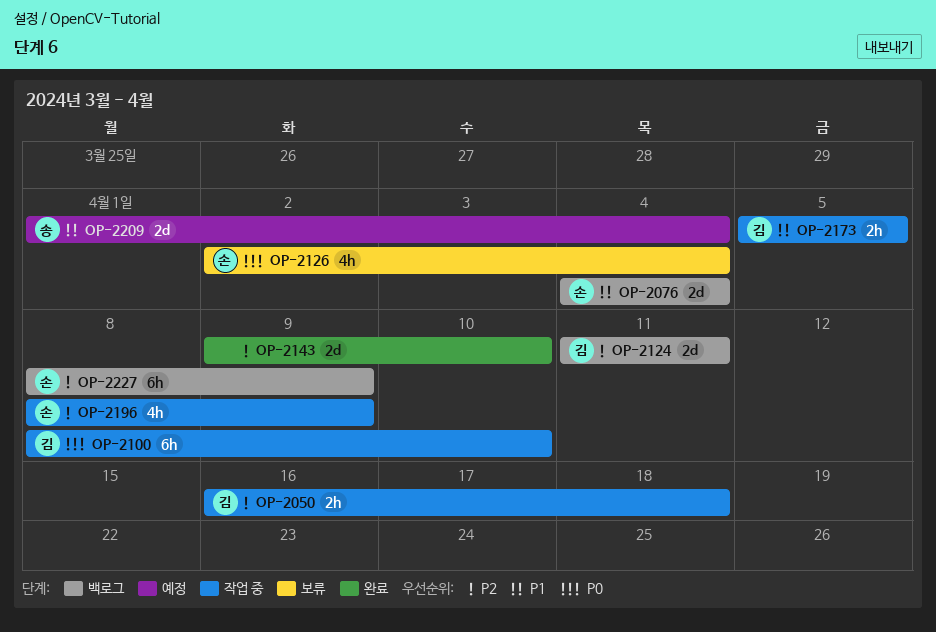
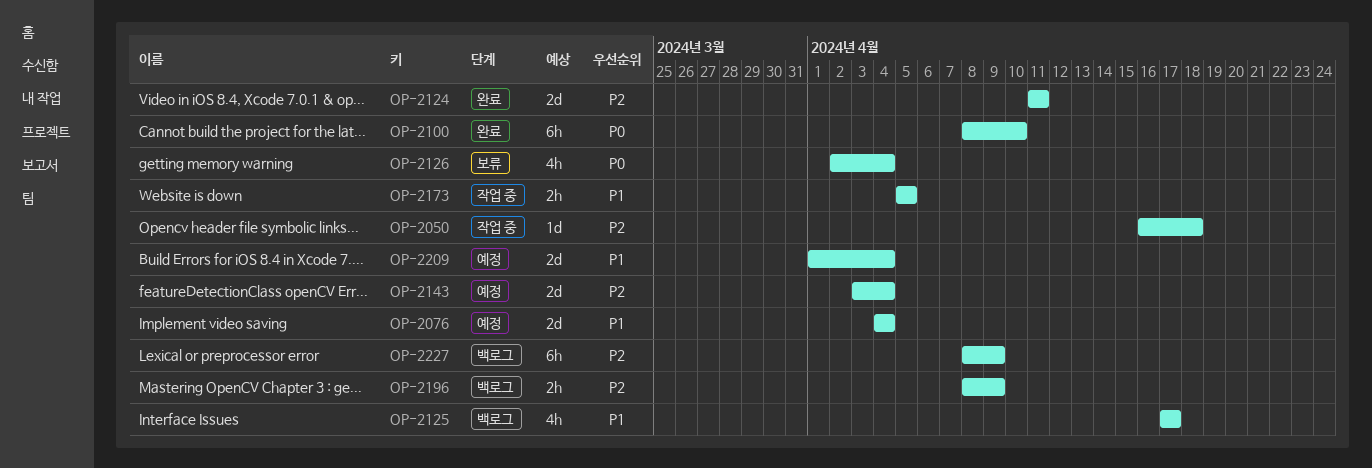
OP-2050, estimate: 2h -> 1d
OP-2076, status: 백로그 -> 예정
OP-2100, status: 작업 중 -> 완료
OP-2124, status: 백로그 -> 완료
OP-2125: none -> present
OP-2143, status: 완료 -> 예정
OP-2143, start: Apr 9 -> Apr 3
OP-2143, due: Apr 10 -> Apr 4
OP-2196, status: 작업 중 -> 백로그
OP-2196, estimate: 4h -> 2h

